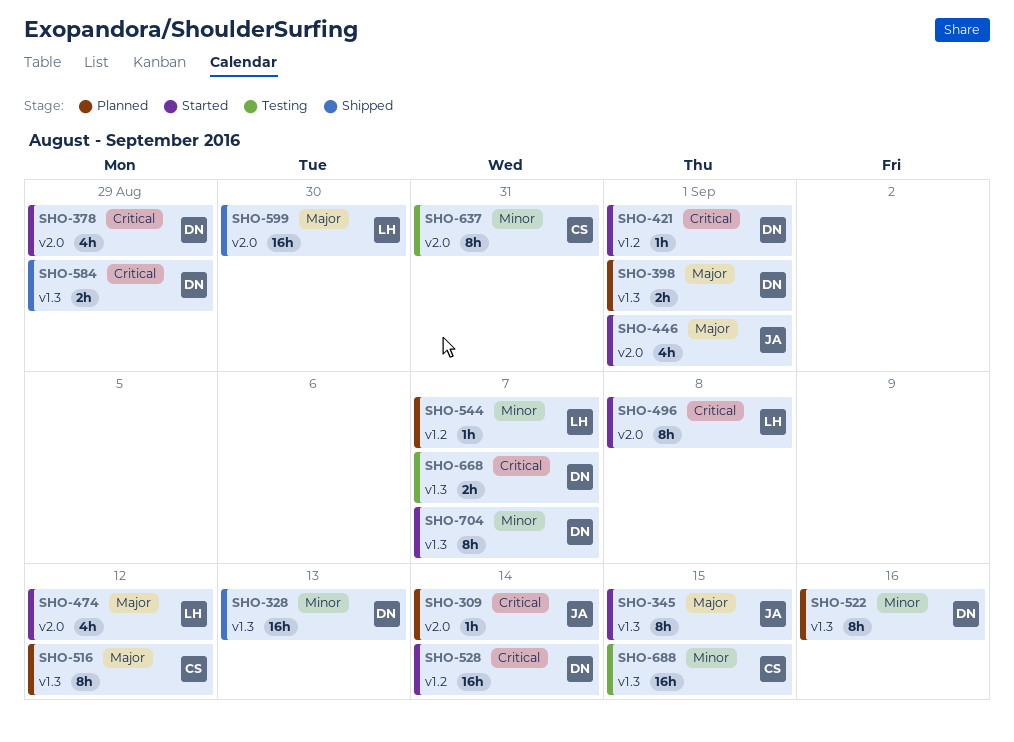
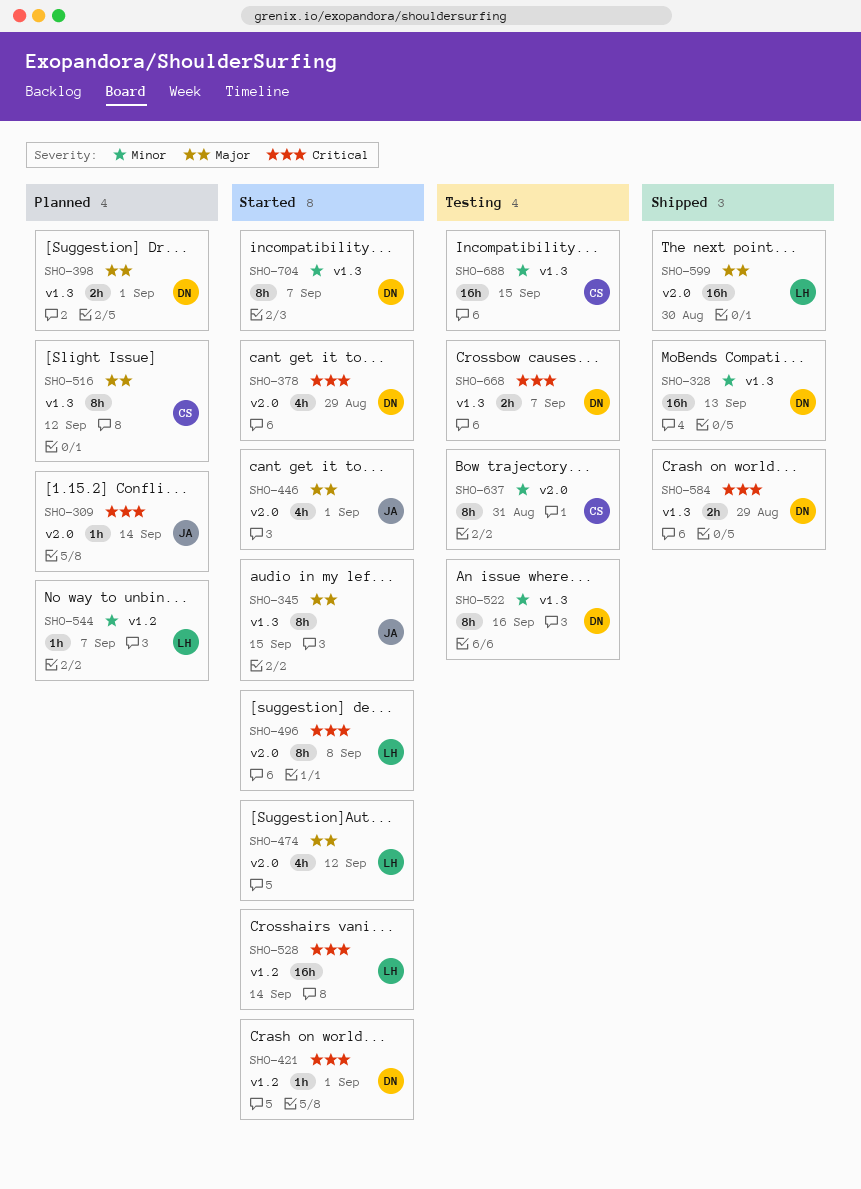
SHO-522, status: Planned -> Testing
SHO-528, owner: DN -> LH

